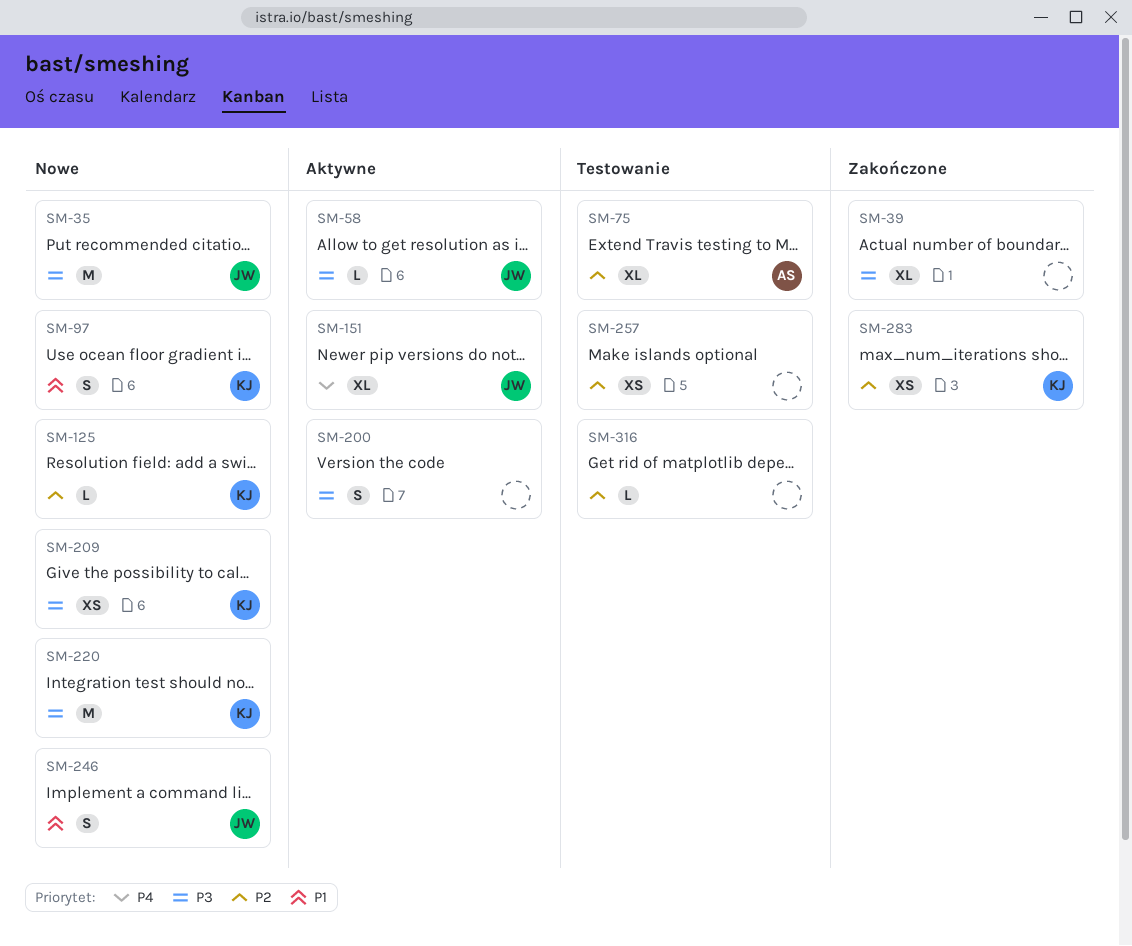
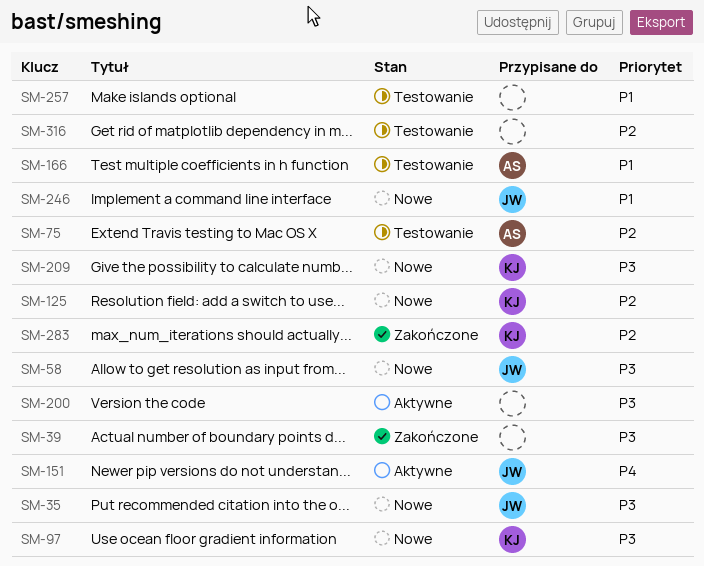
SM-58, status: Aktywne -> Nowe
SM-97, priority: P1 -> P3
SM-166: none -> present
SM-220: present -> none
SM-257, priority: P2 -> P1

